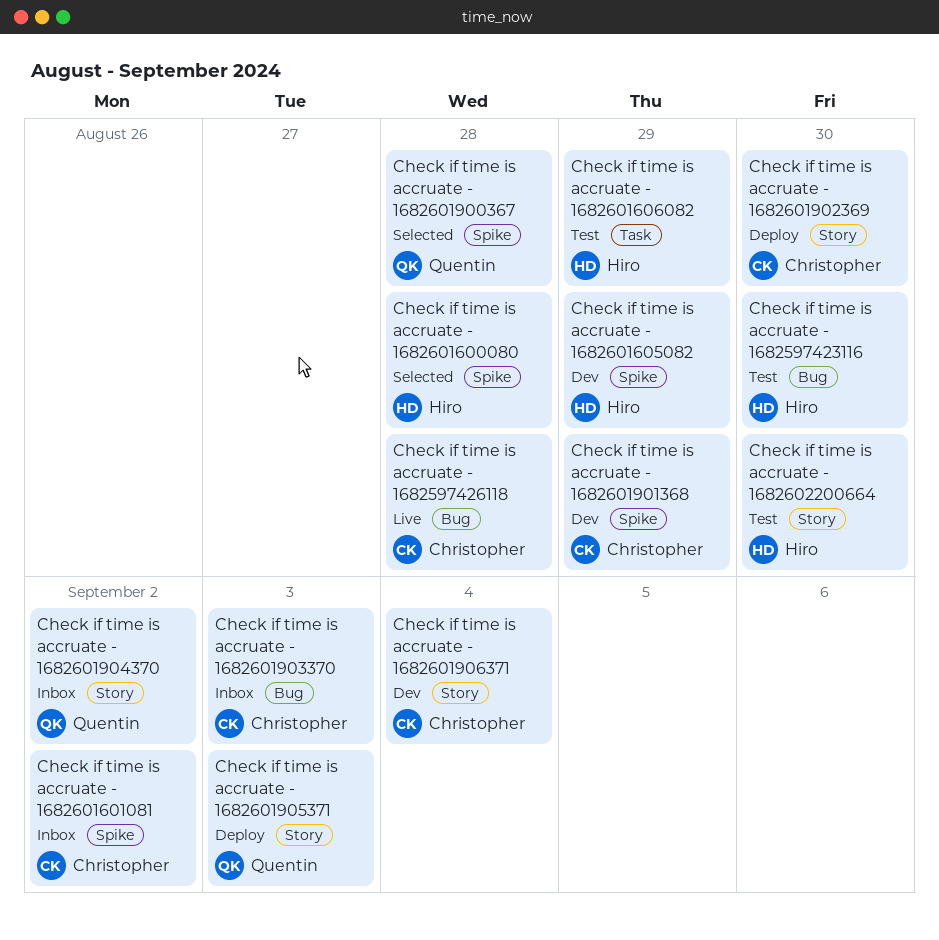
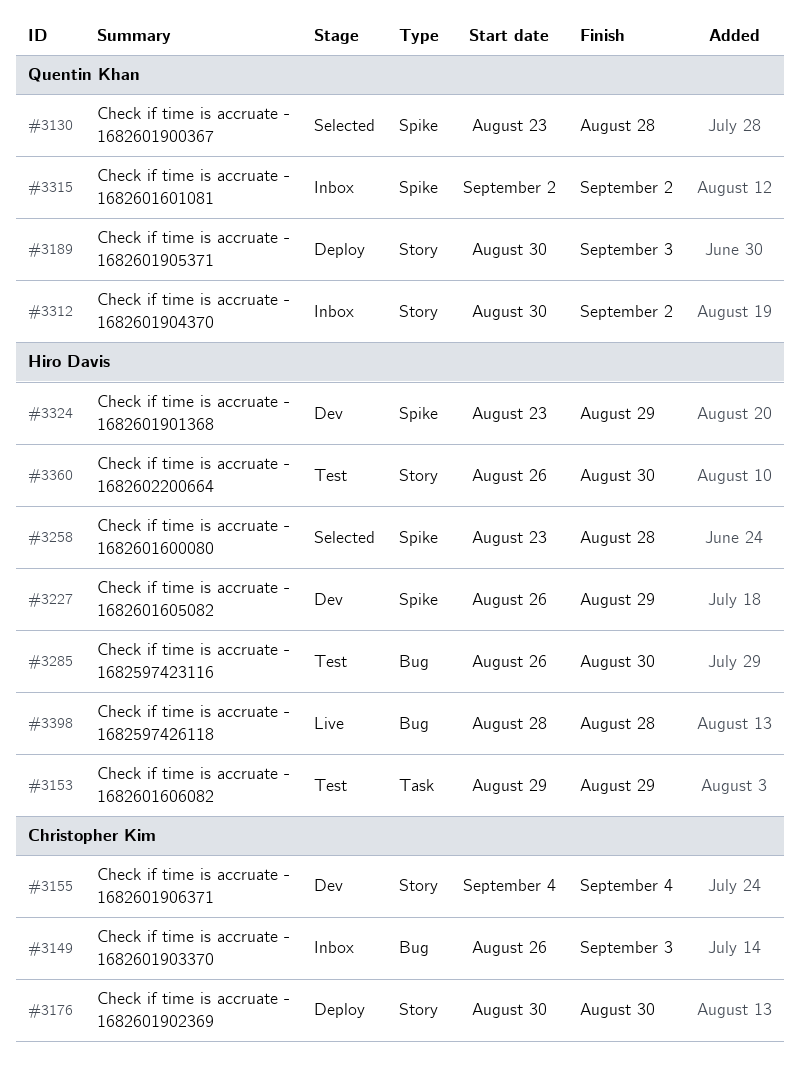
Check if time is accruate - 1682597426118, owner: Christopher Kim -> Hiro Davis
Check if time is accruate - 1682601601081, owner: Christopher Kim -> Quentin Khan
Check if time is accruate - 1682601901368, owner: Christopher Kim -> Hiro Davis

